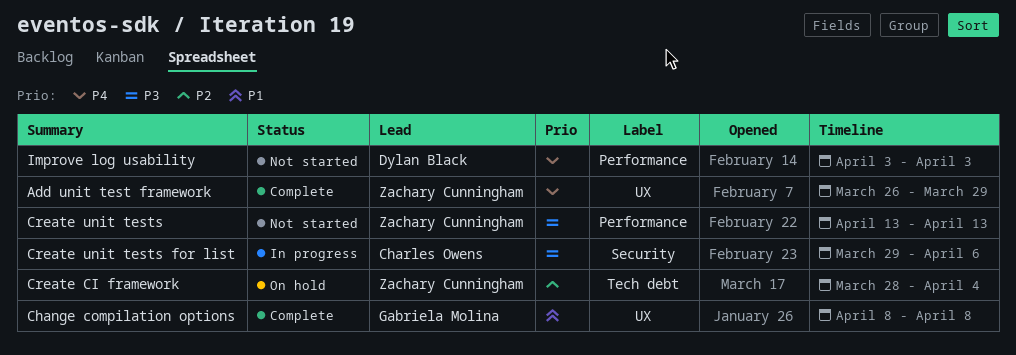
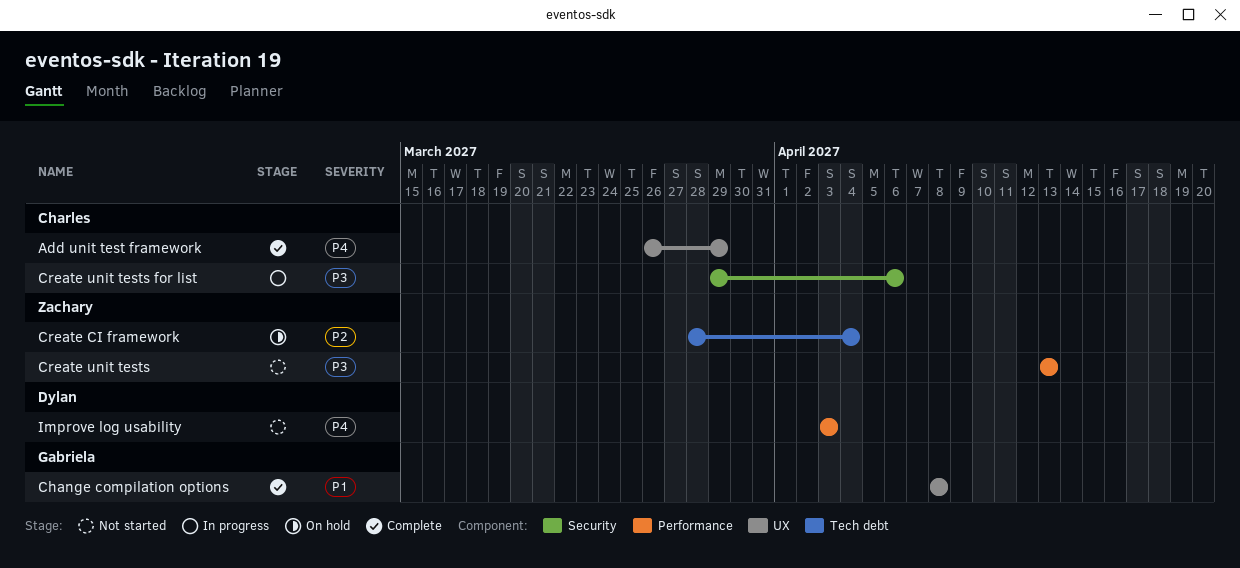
Add unit test framework, owner: Zachary Cunningham -> Charles Owens

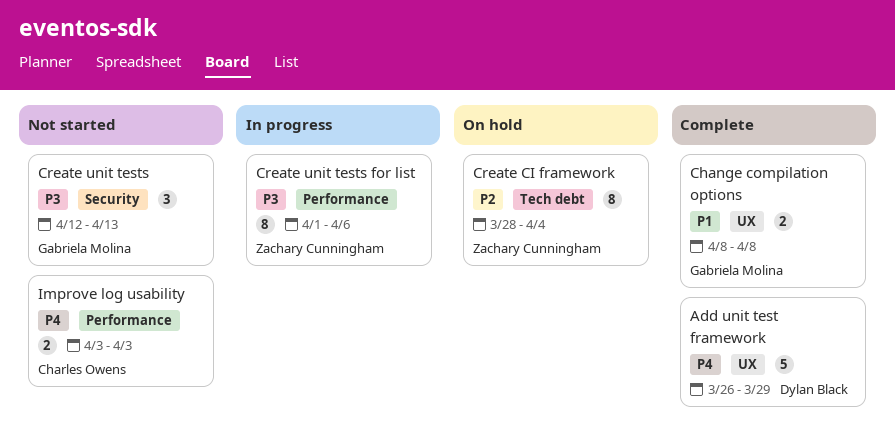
Add unit test framework, owner: Charles Owens -> Dylan Black
Create unit tests, owner: Zachary Cunningham -> Gabriela Molina
Create unit tests, label: Performance -> Security
Create unit tests, start: Apr 13 -> Apr 12
Create unit tests for list, owner: Charles Owens -> Zachary Cunningham
Create unit tests for list, label: Security -> Performance
Create unit tests for list, start: Mar 29 -> Apr 1
Improve log usability, owner: Dylan Black -> Charles Owens

